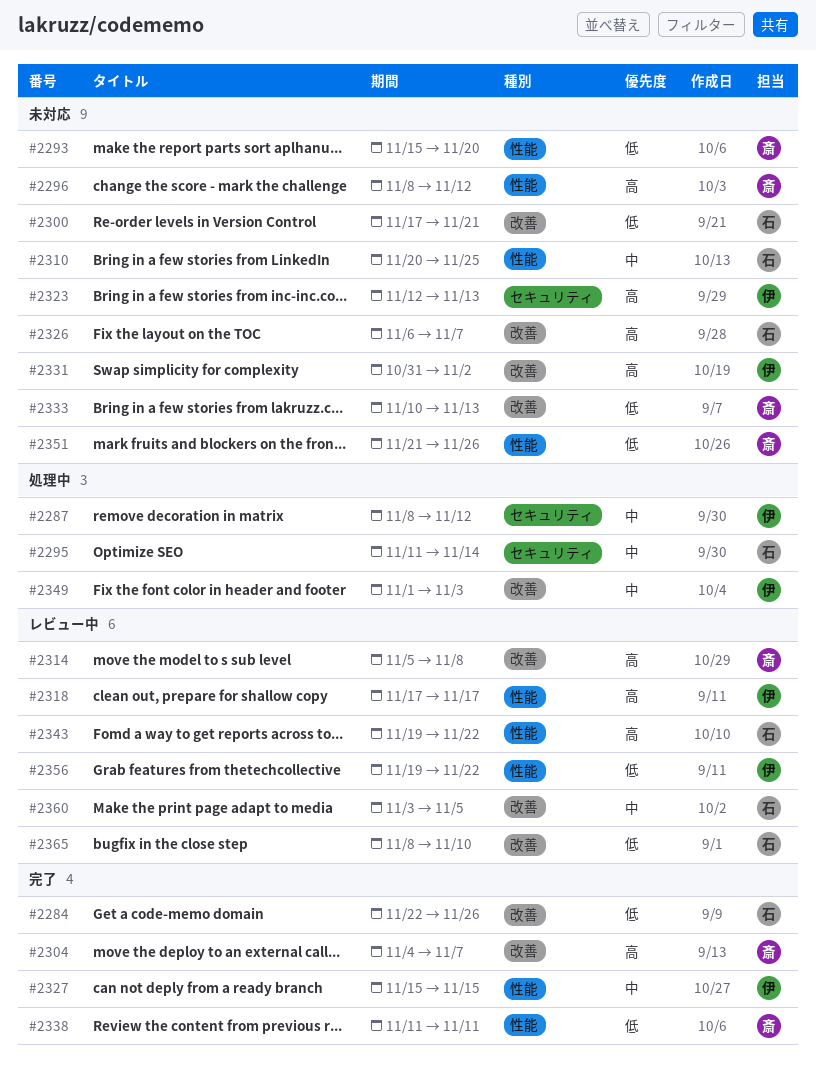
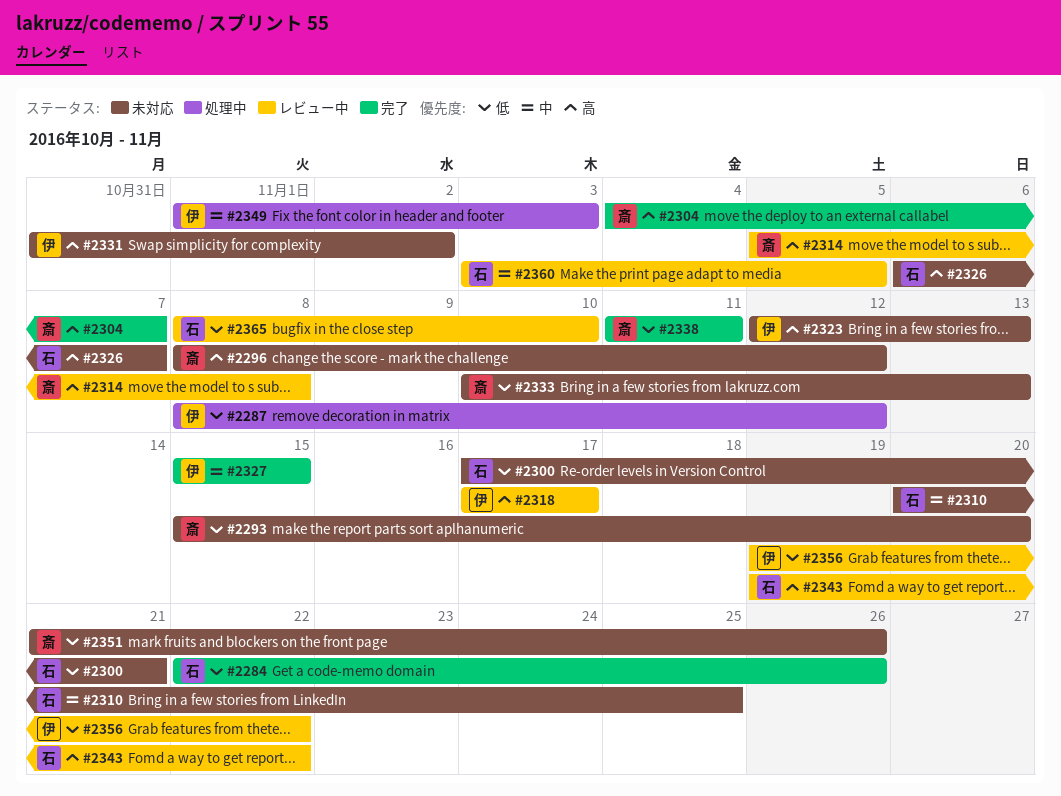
#2287, priority: 中 -> 低
#2295: present -> none

